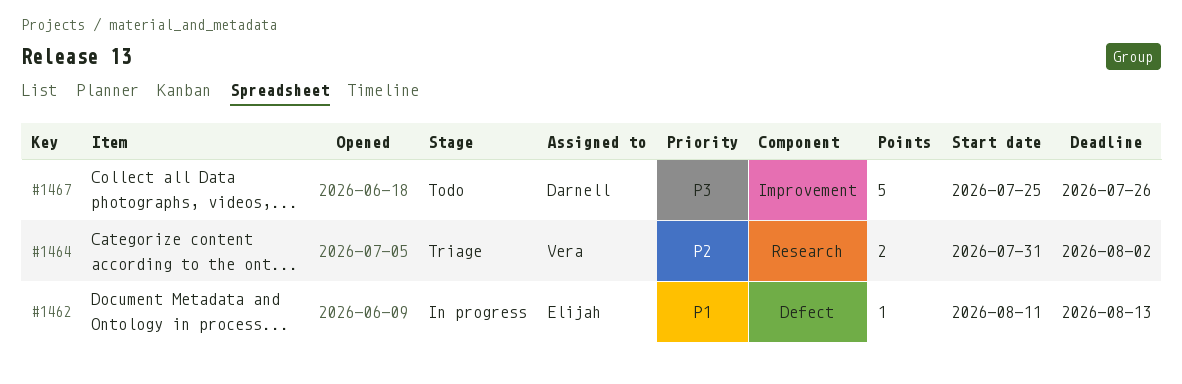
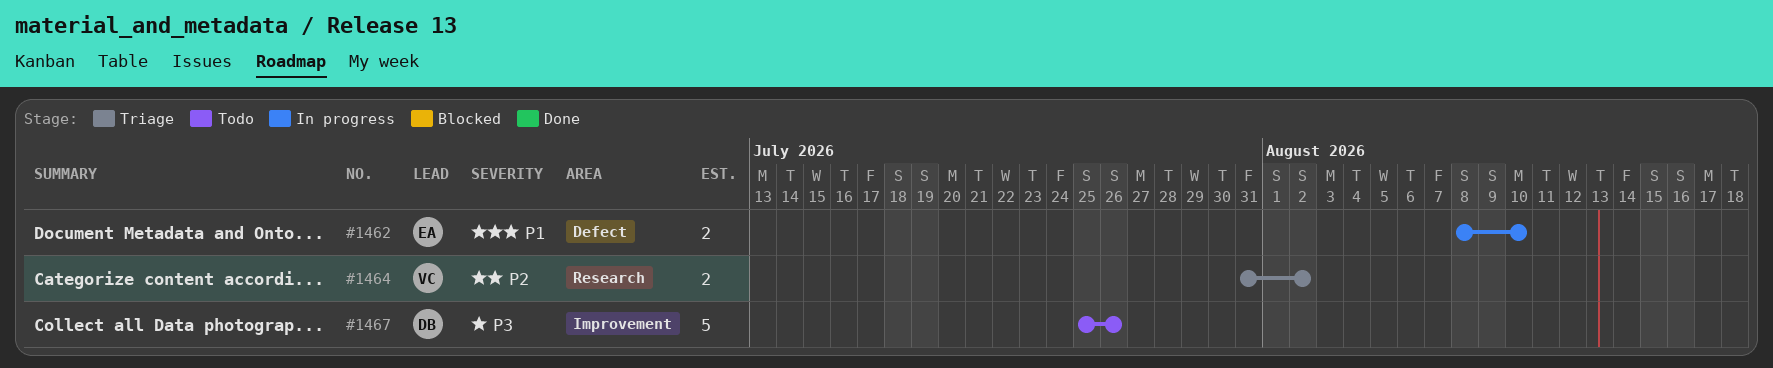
#1462, estimate: 1 -> 2
#1462, start: Aug 11 -> Aug 8
#1462, due: Aug 13 -> Aug 10

